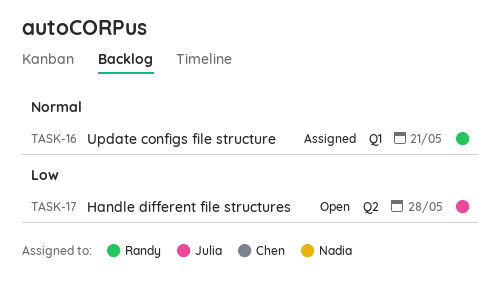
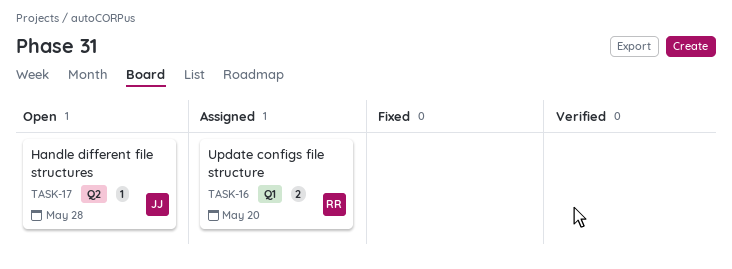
TASK-16, due: May 21 -> May 20

